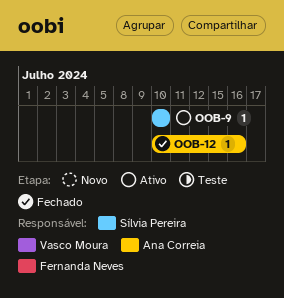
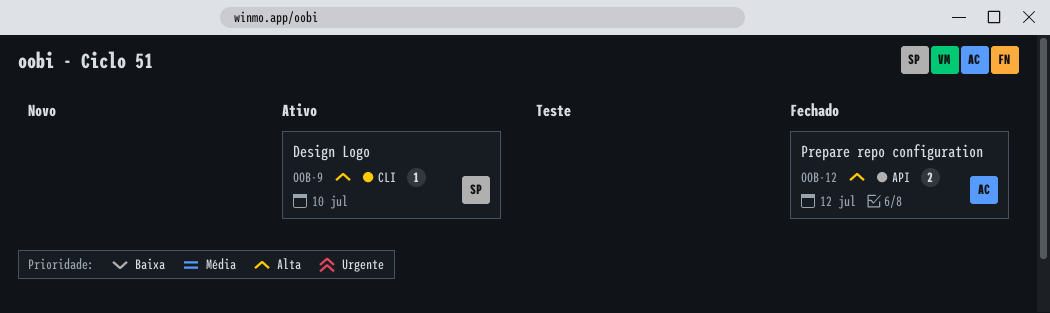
OOB-12, estimate: 1 -> 2
OOB-12, due: Jul 16 -> Jul 12

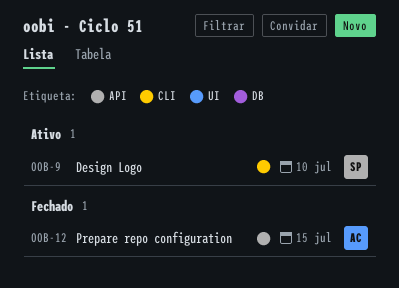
OOB-12, due: Jul 12 -> Jul 15

